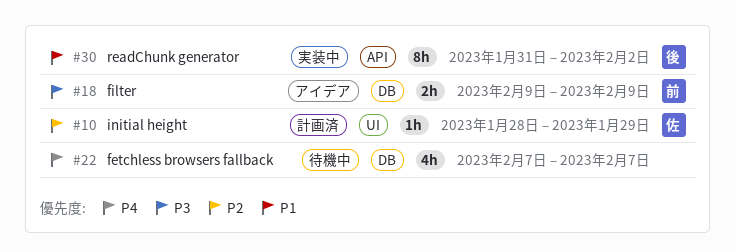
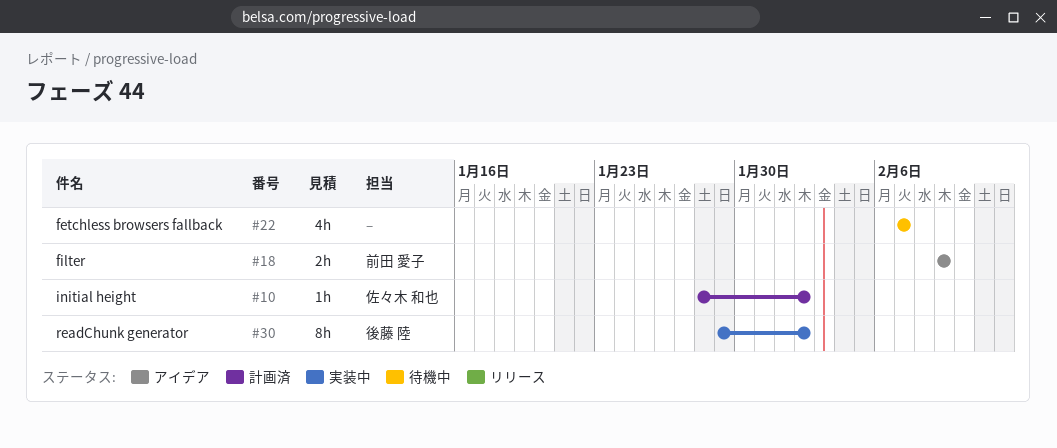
#10, due: Jan 29 -> Feb 2
#30, start: Jan 31 -> Jan 29

